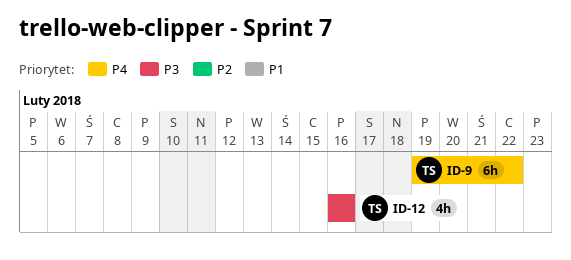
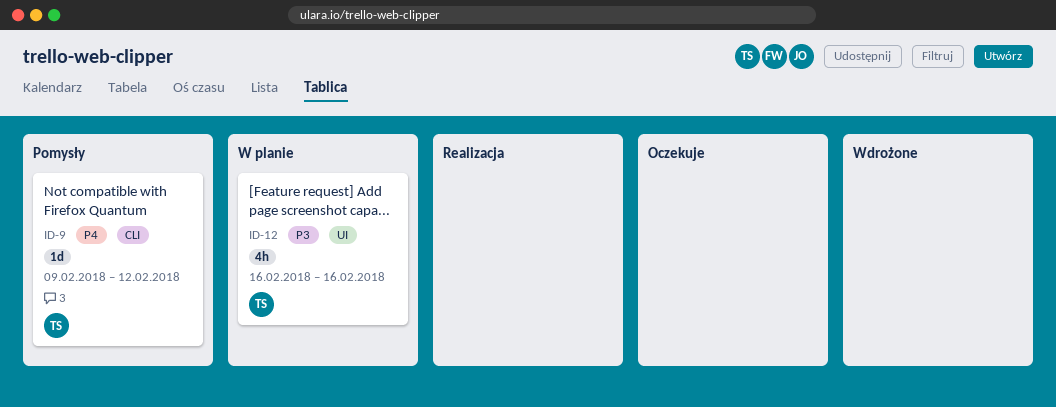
ID-9, estimate: 6h -> 1d
ID-9, start: Feb 19 -> Feb 9
ID-9, due: Feb 22 -> Feb 12

